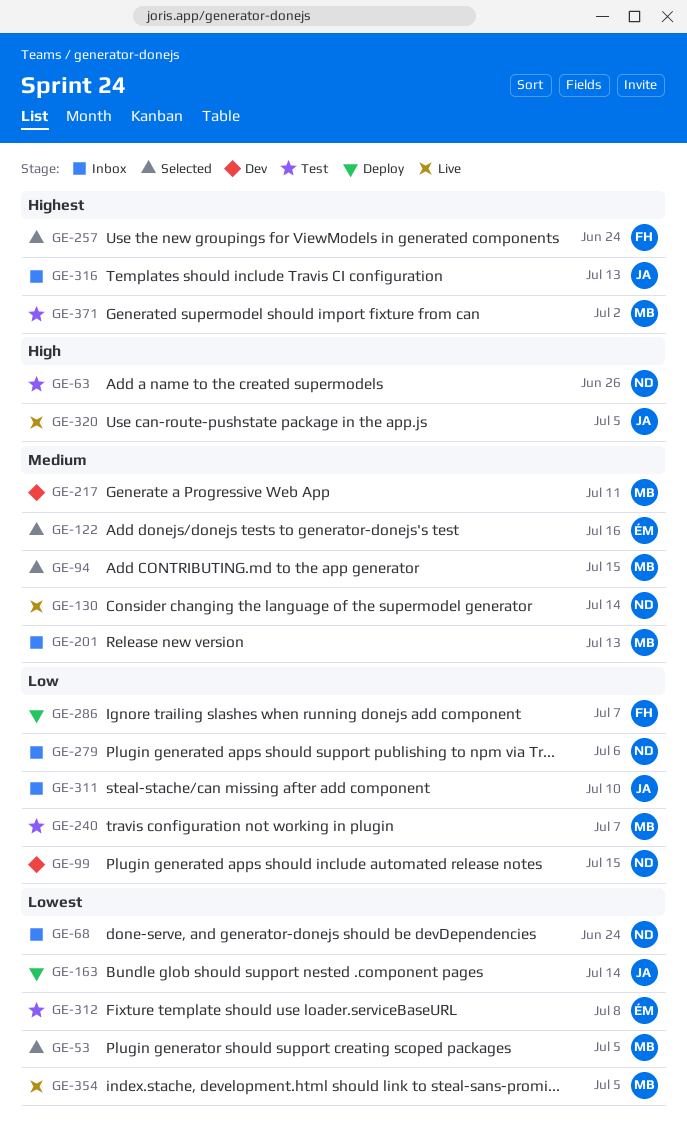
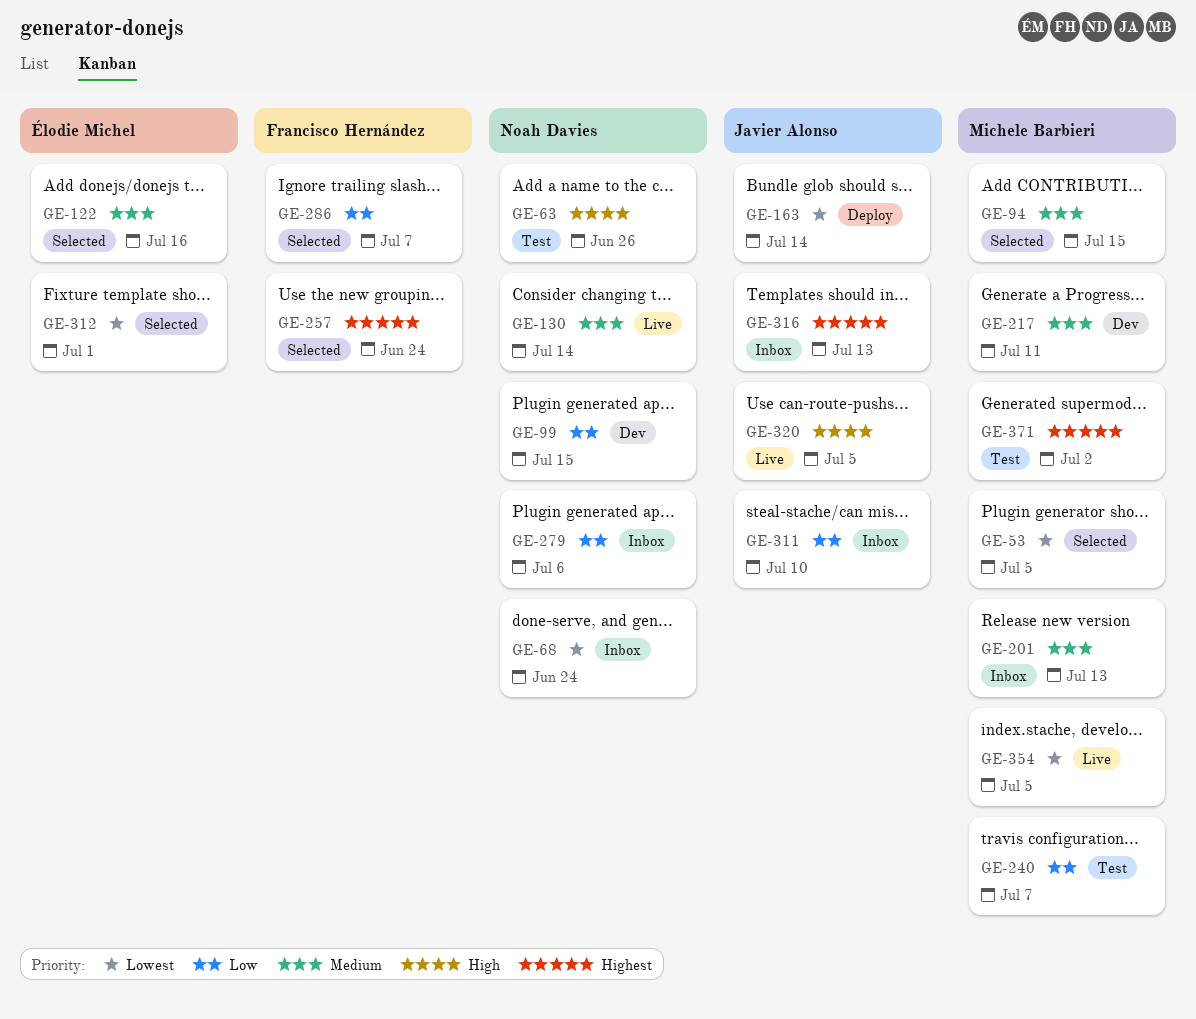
GE-286, status: Deploy -> Selected
GE-312, status: Test -> Selected
GE-312, due: Jul 8 -> Jul 1

